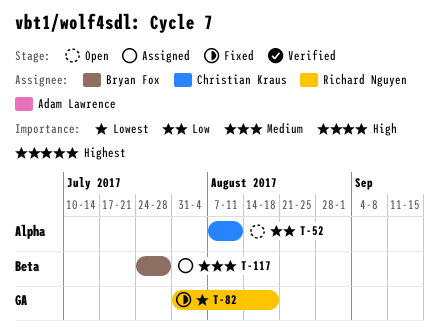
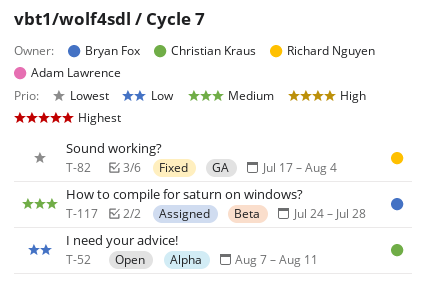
T-82, start: Jul 31 -> Jul 17
T-82, due: Aug 18 -> Aug 4

